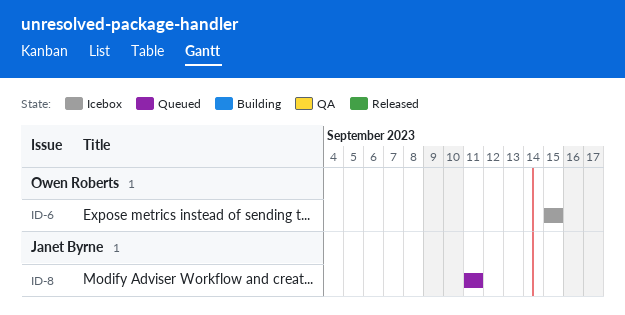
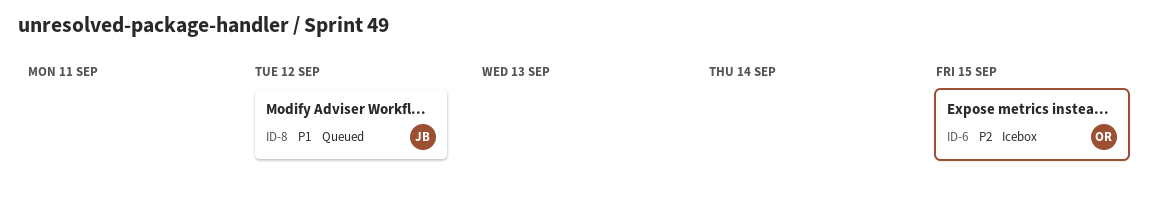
ID-8, due: Sep 11 -> Sep 12

